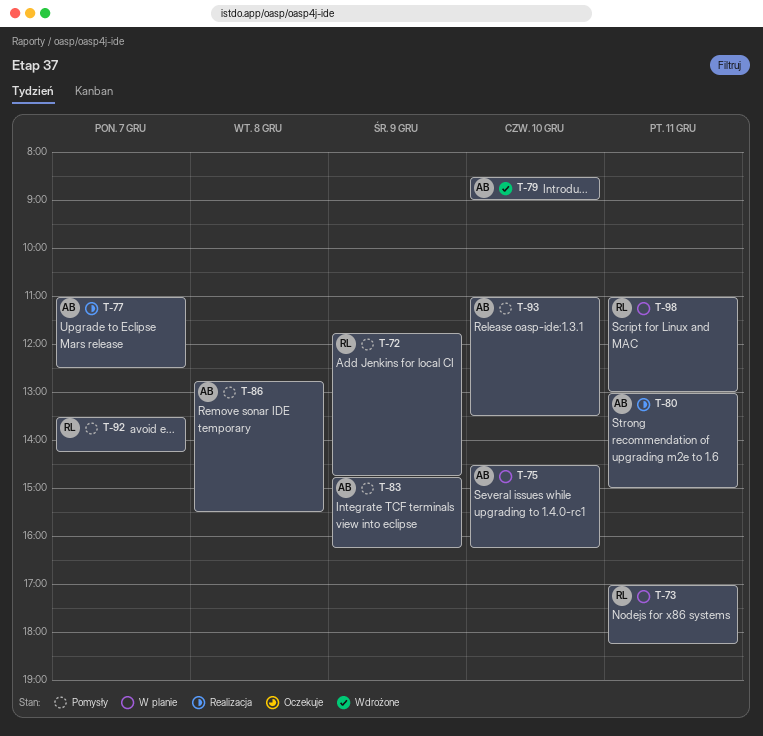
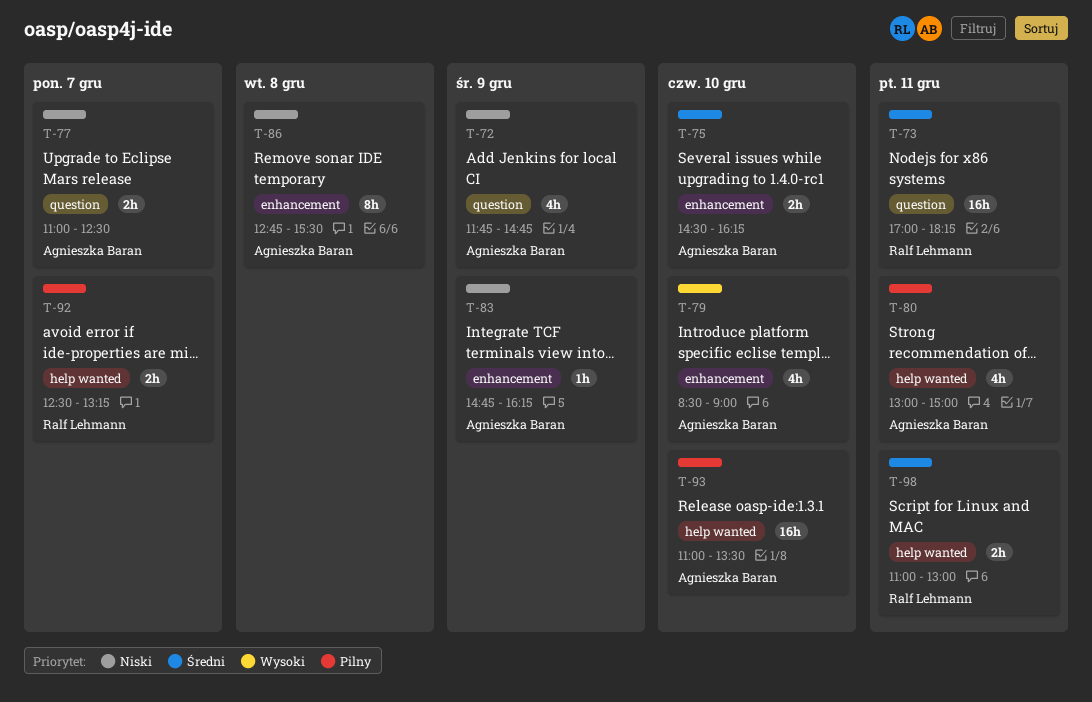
T-72, owner: Ralf Lehmann -> Agnieszka Baran
T-92, begins: 13:30 -> 12:30
T-92, ends: 14:15 -> 13:15

